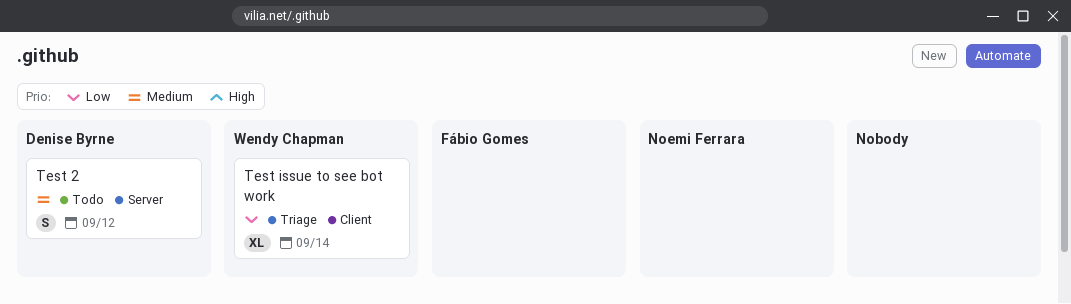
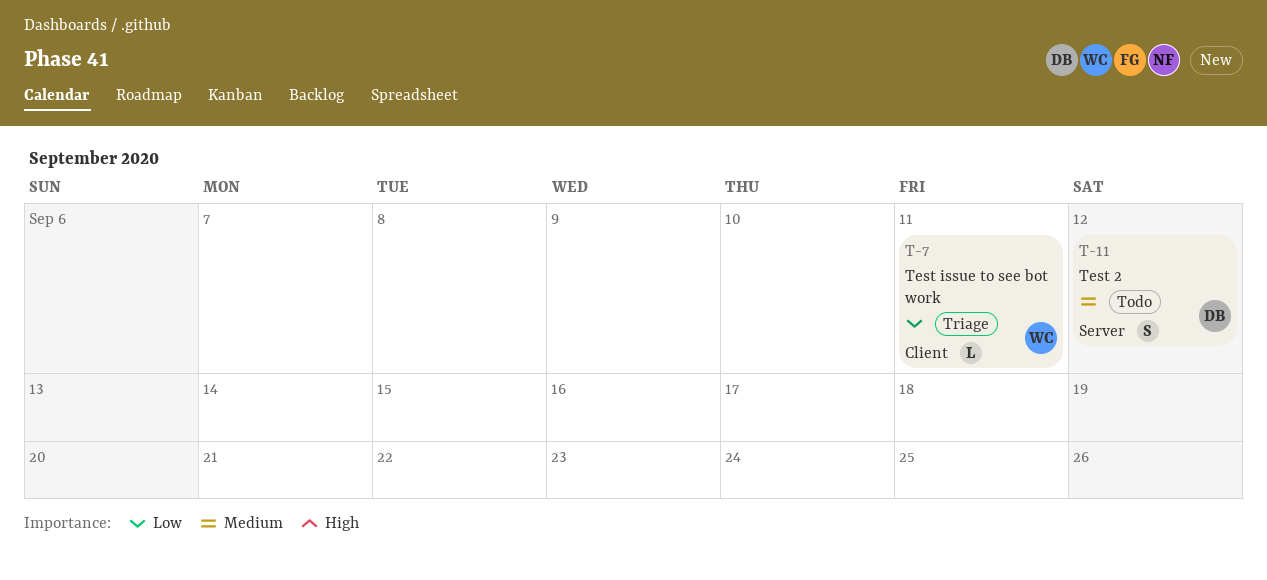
Test issue to see bot work, estimate: XL -> L
Test issue to see bot work, due: Sep 14 -> Sep 11

